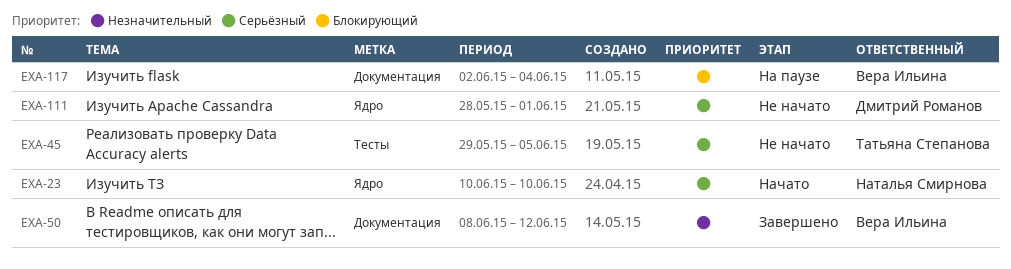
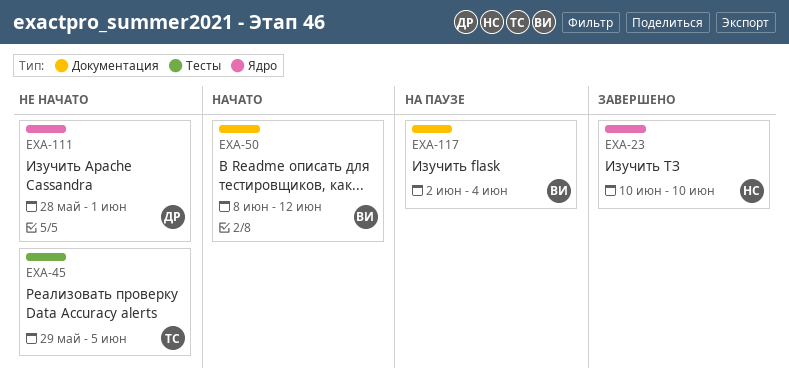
EXA-23, status: Начато -> Завершено
EXA-50, status: Завершено -> Начато

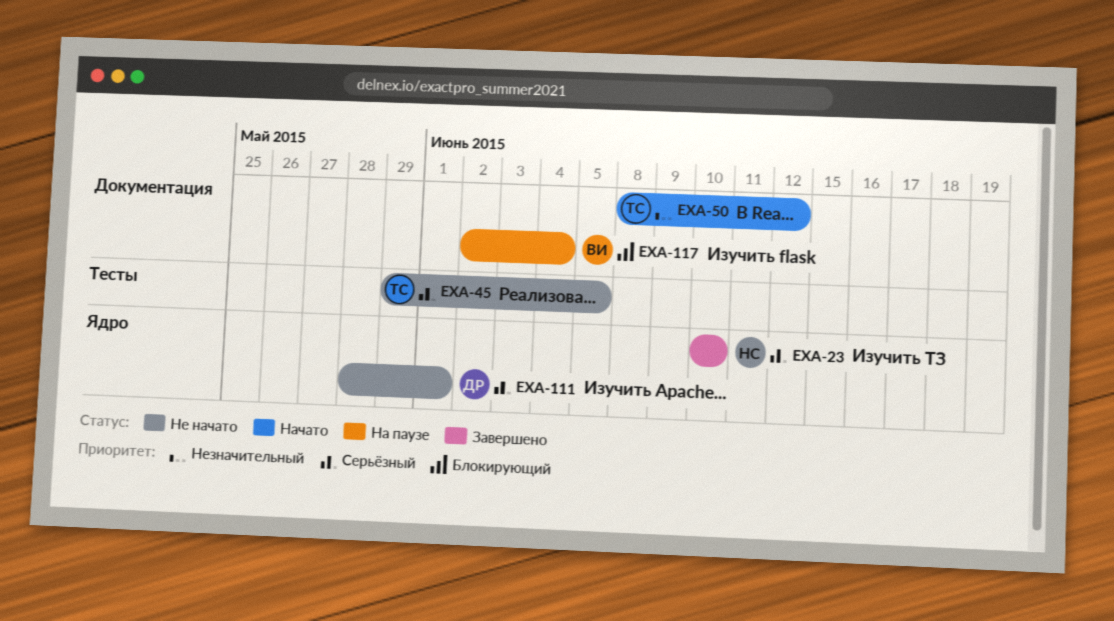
EXA-50, owner: ВИ -> ТС

